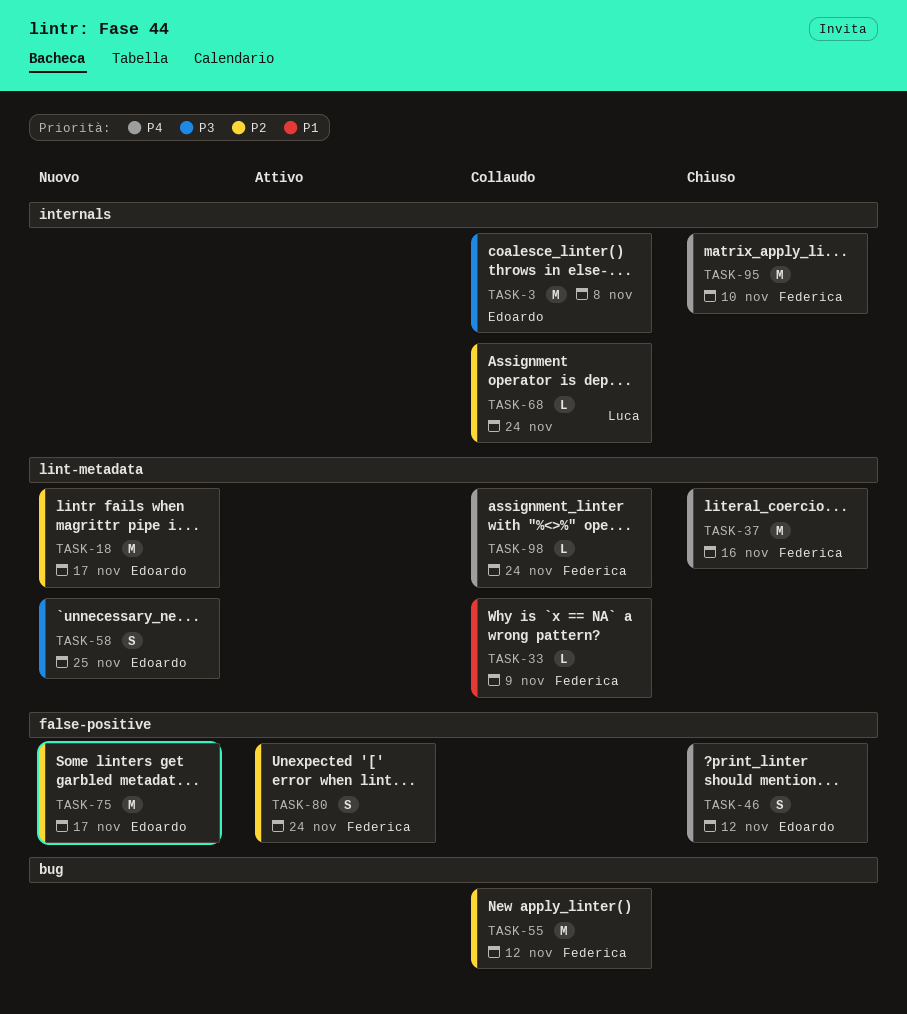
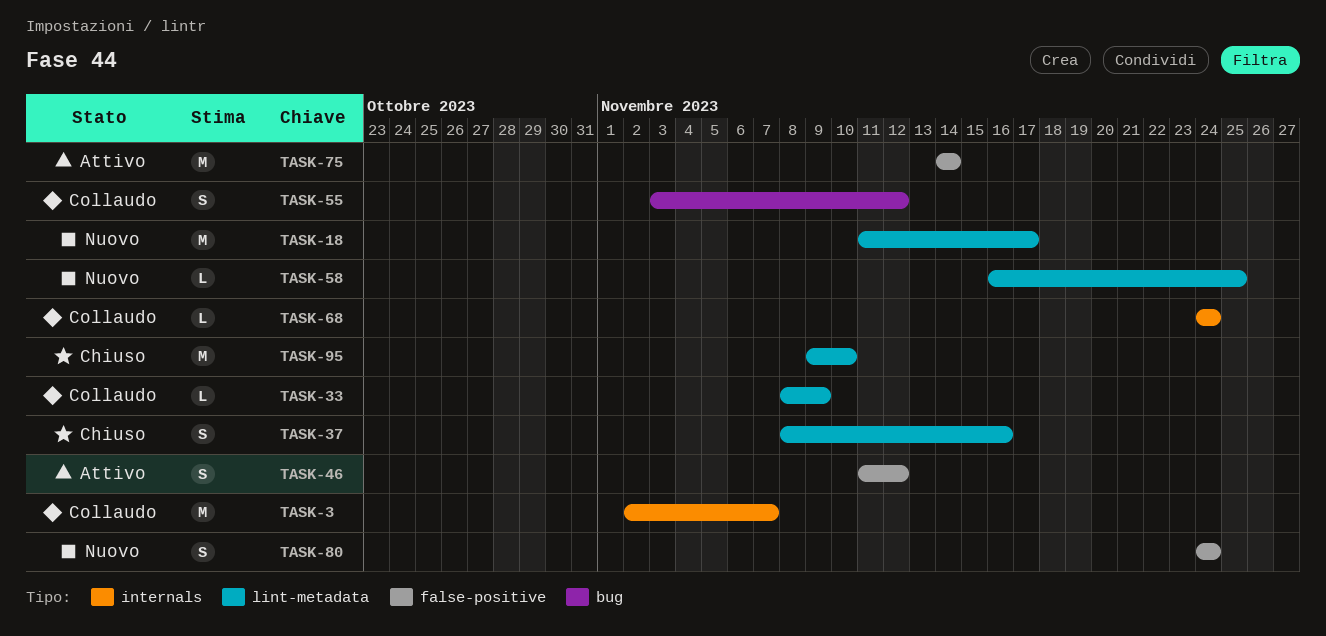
TASK-3, due: Nov 8 -> Nov 7
TASK-37, estimate: M -> S
TASK-46, status: Chiuso -> Attivo
TASK-55, estimate: M -> S
TASK-58, estimate: S -> L
TASK-75, status: Nuovo -> Attivo
TASK-75, due: Nov 17 -> Nov 14
TASK-80, status: Attivo -> Nuovo
TASK-95, label: internals -> lint-metadata
TASK-98: present -> none

